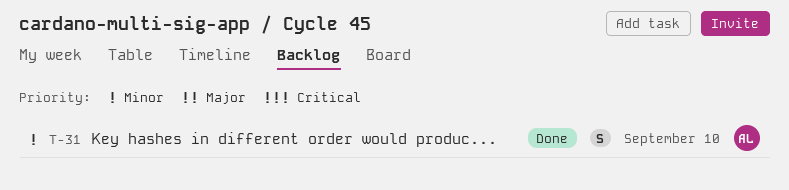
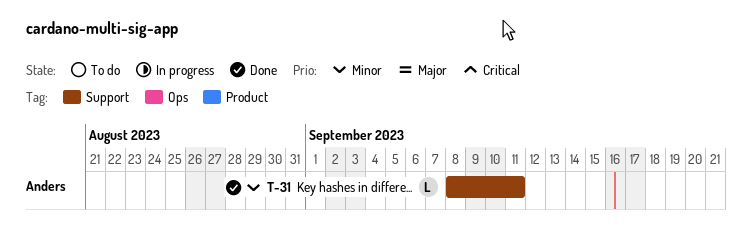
T-31, estimate: S -> L
T-31, due: Sep 10 -> Sep 11

